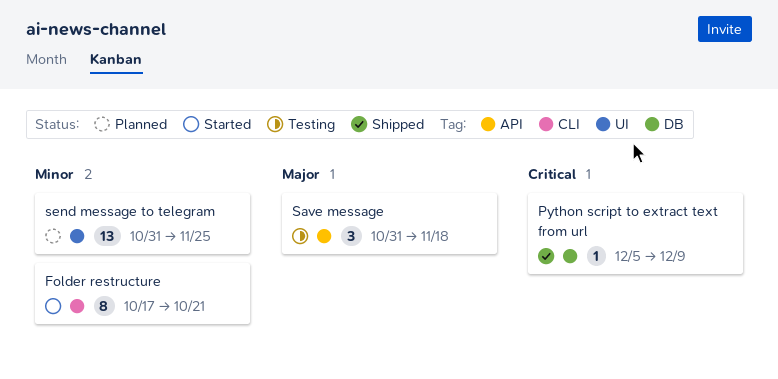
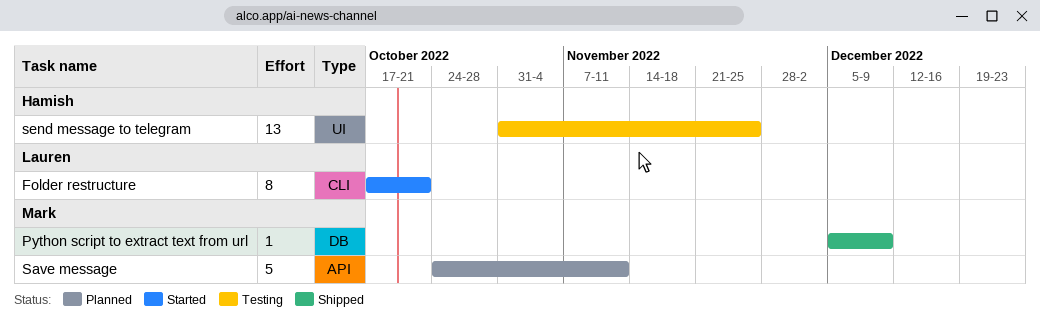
Save message, status: Testing -> Planned
Save message, estimate: 3 -> 5
Save message, start: Oct 31 -> Oct 24
Save message, due: Nov 18 -> Nov 11
send message to telegram, status: Planned -> Testing

